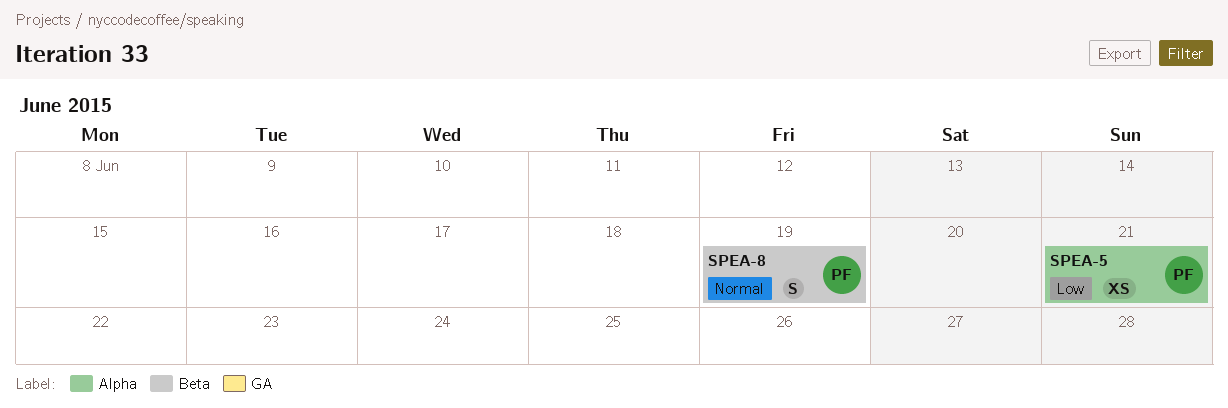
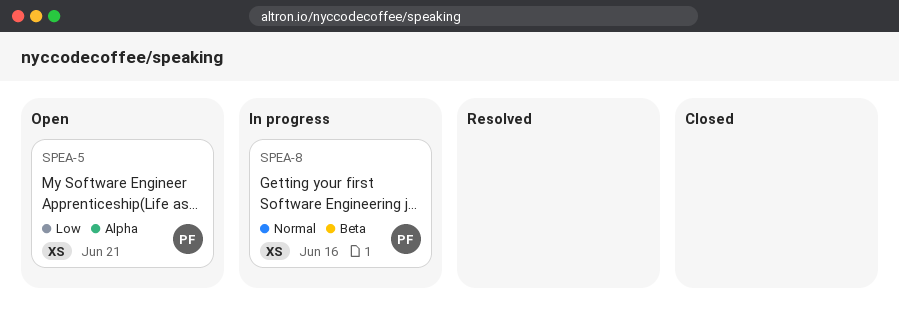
SPEA-8, estimate: S -> XS
SPEA-8, due: Jun 19 -> Jun 16

